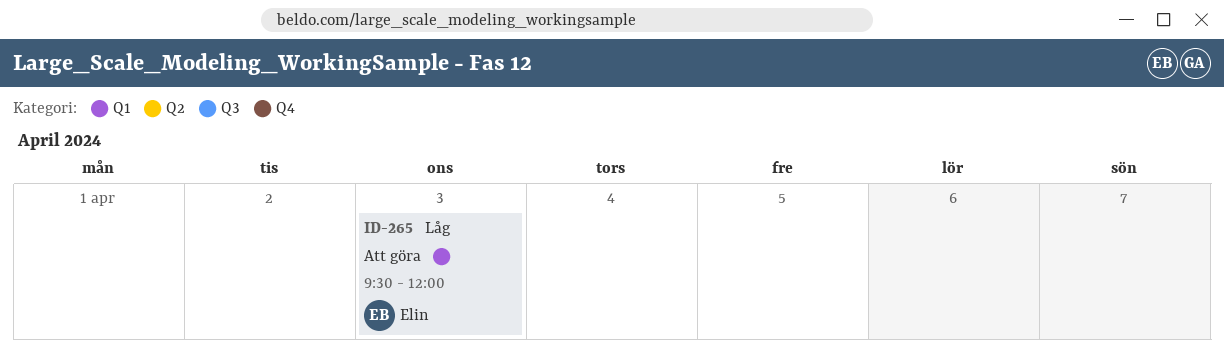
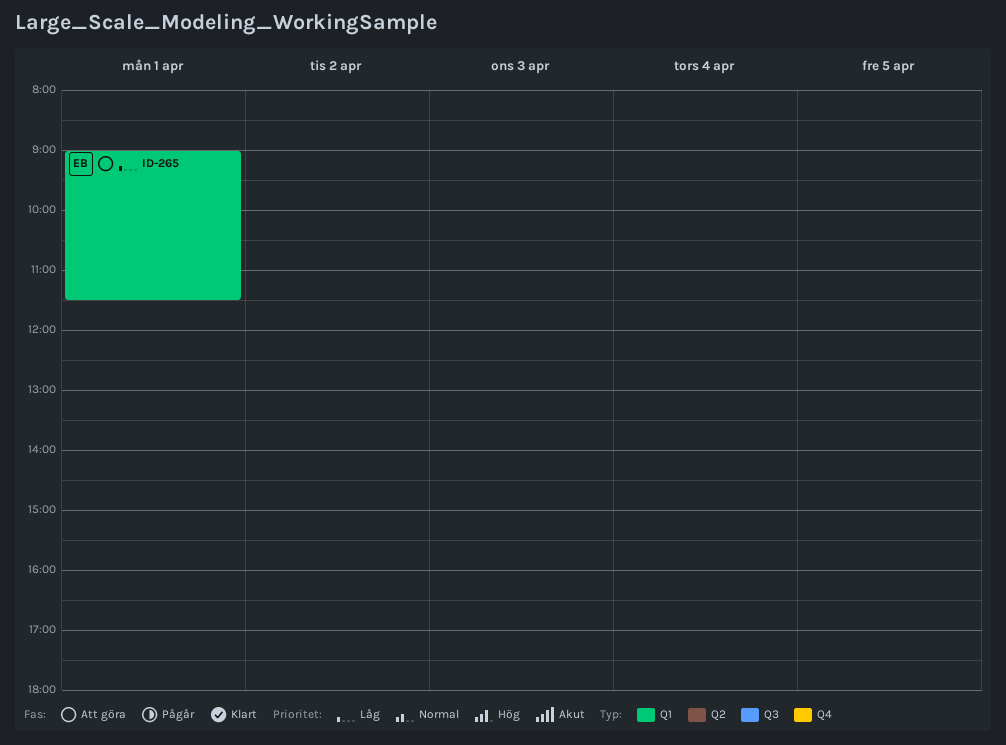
ID-265, day: Apr 3 -> Apr 1
ID-265, begins: 09:30 -> 09:00
ID-265, ends: 12:00 -> 11:30

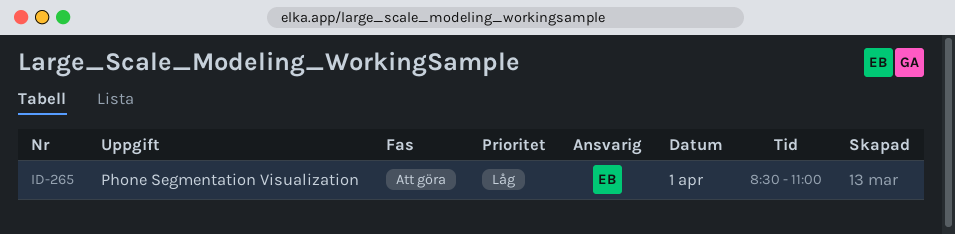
ID-265, begins: 09:00 -> 08:30
ID-265, ends: 11:30 -> 11:00

